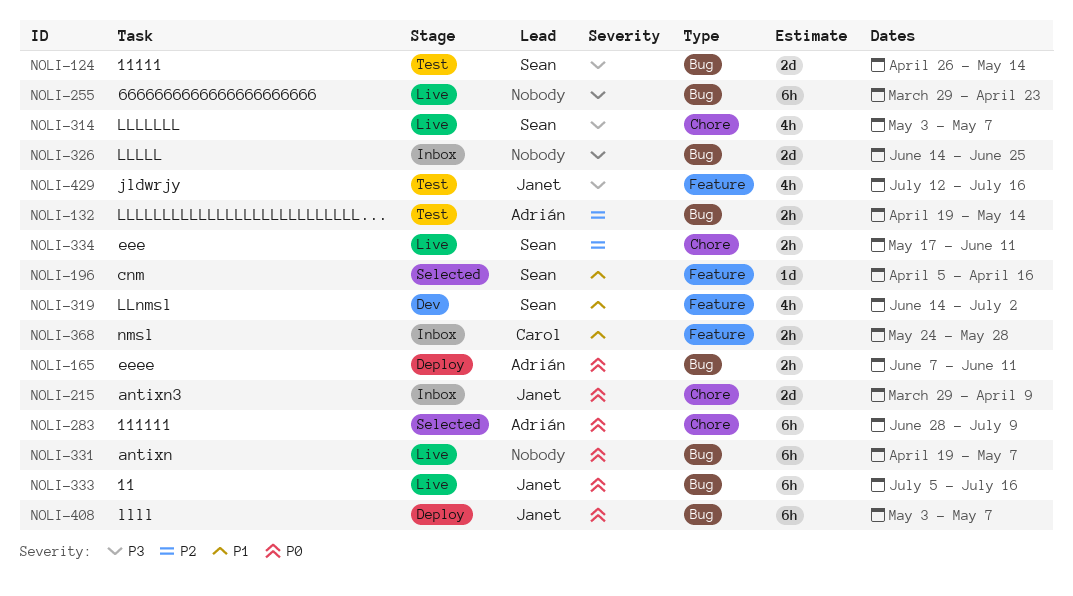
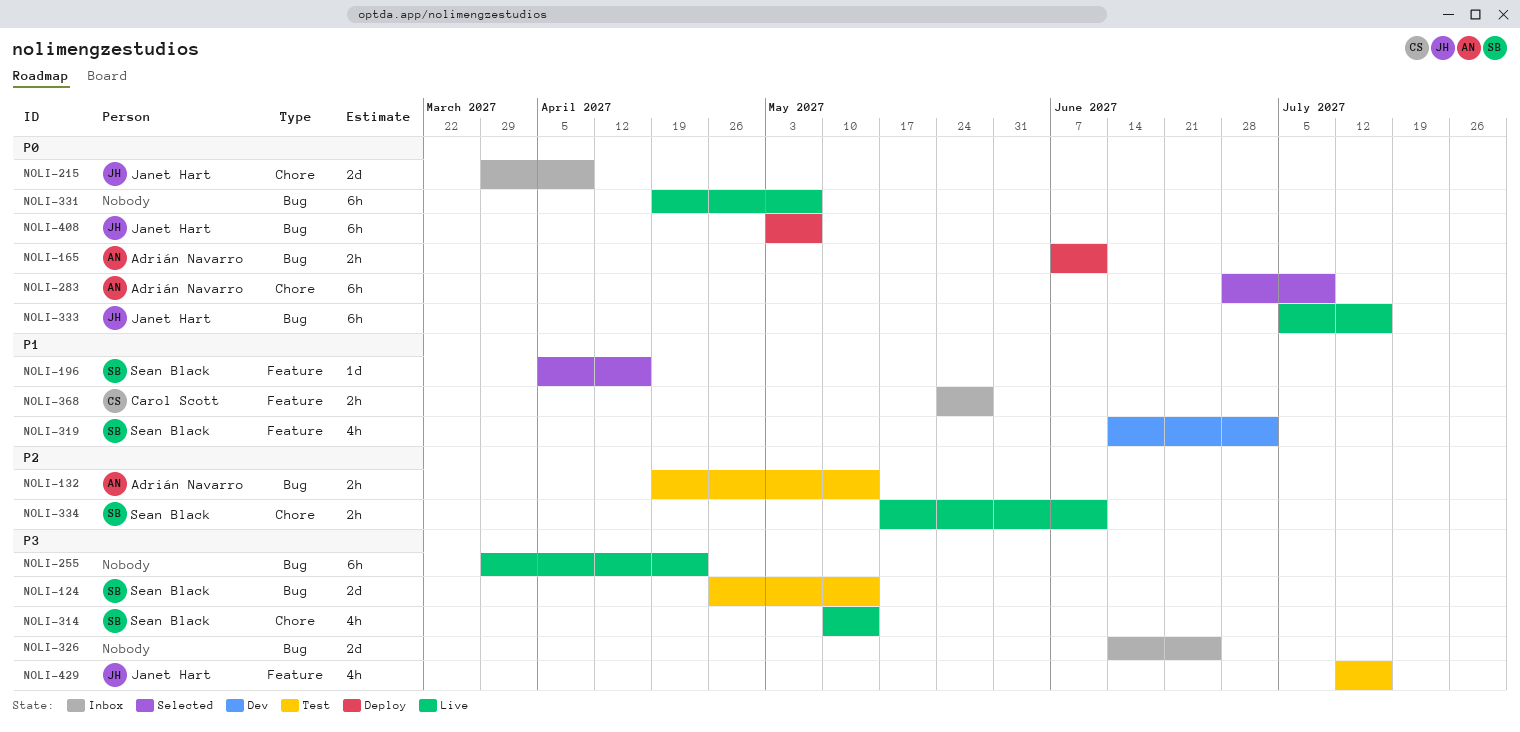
NOLI-314, start: May 3 -> May 10
NOLI-314, due: May 7 -> May 14

